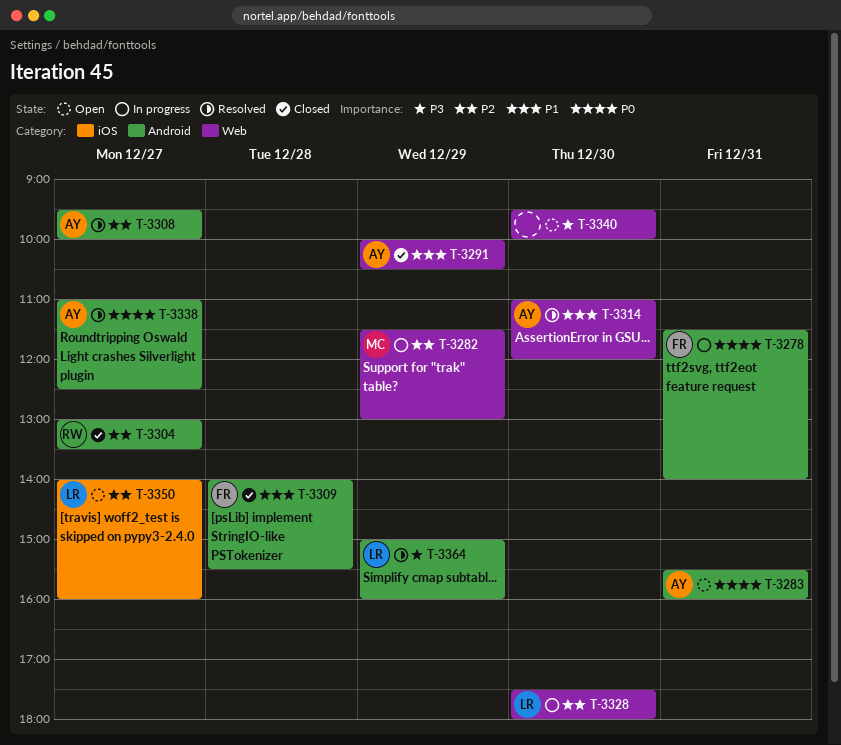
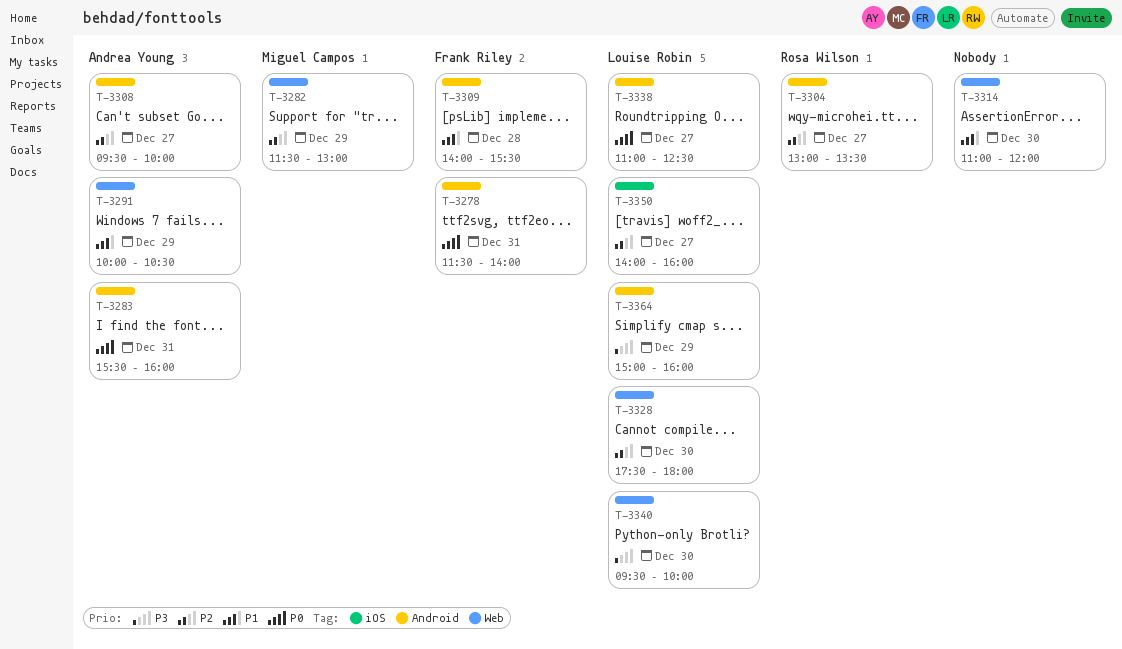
T-3314, owner: Andrea Young -> none
T-3338, owner: Andrea Young -> Louise Robin
T-3340, owner: none -> Louise Robin

